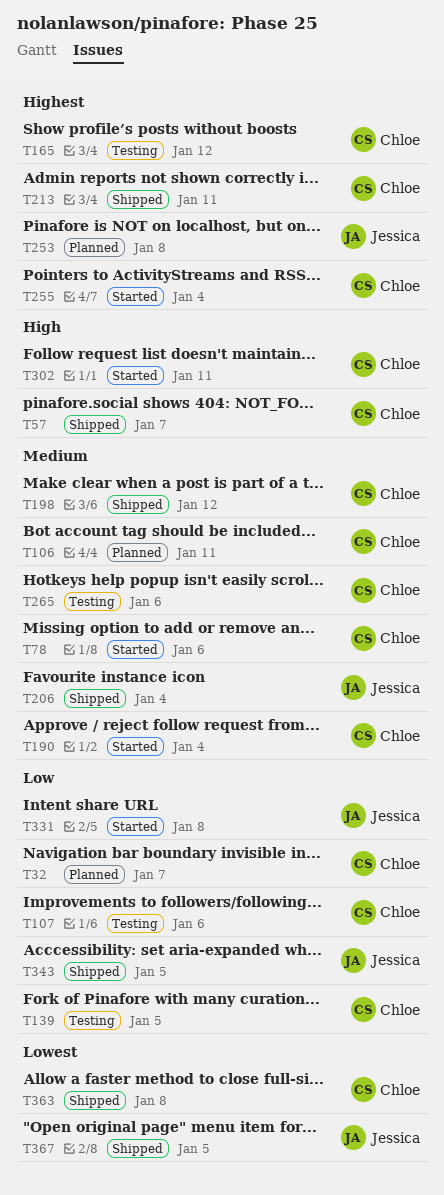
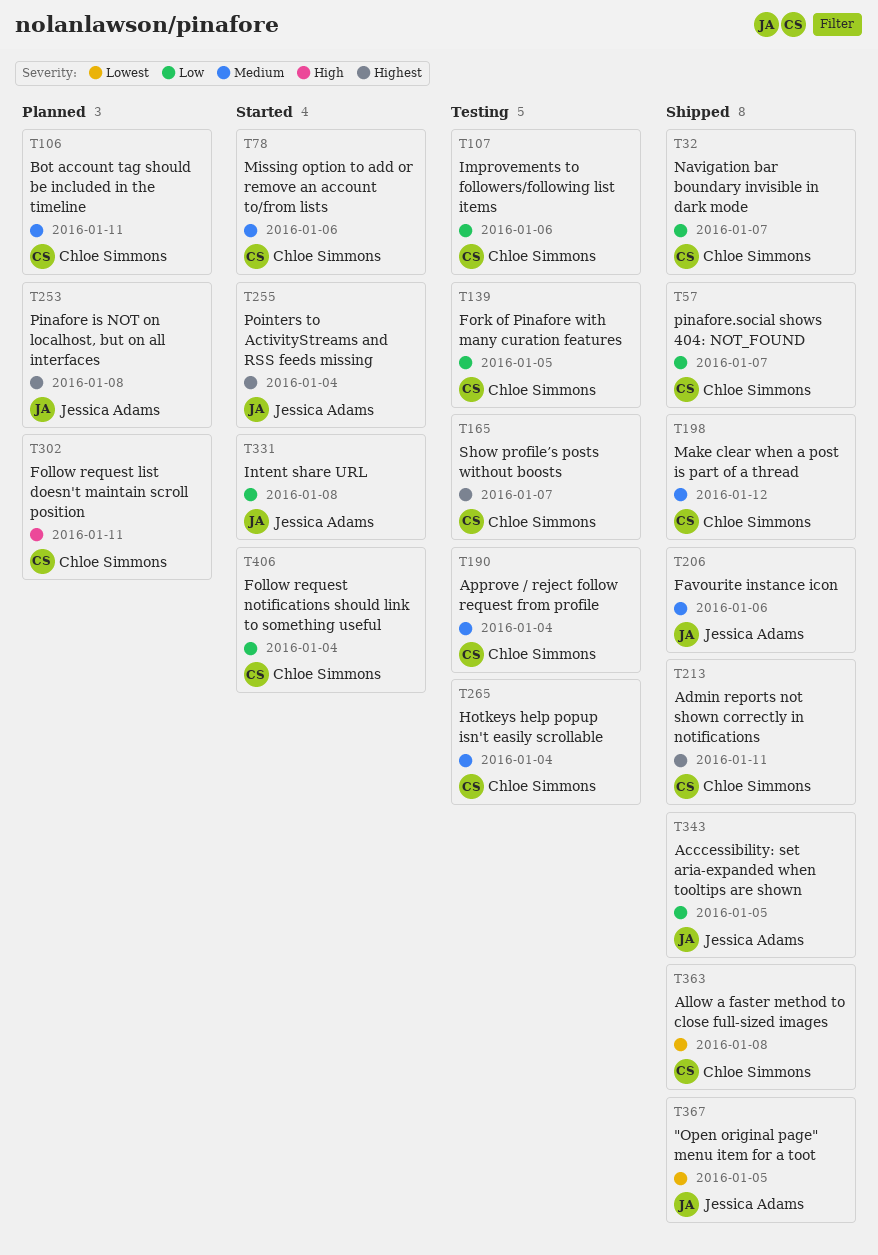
T32, status: Planned -> Shipped
T57, priority: High -> Low
T165, due: Jan 12 -> Jan 7
T190, status: Started -> Testing
T206, due: Jan 4 -> Jan 6
T255, owner: Chloe Simmons -> Jessica Adams
T265, due: Jan 6 -> Jan 4
T302, status: Started -> Planned
T406: none -> present

